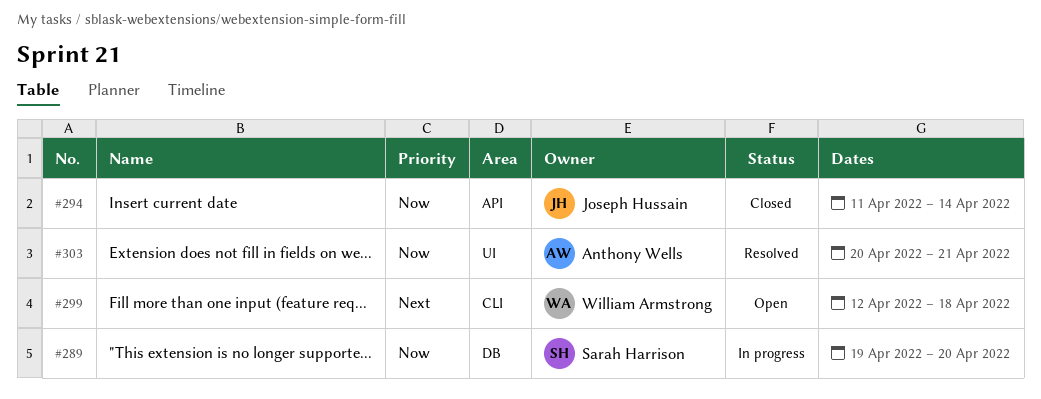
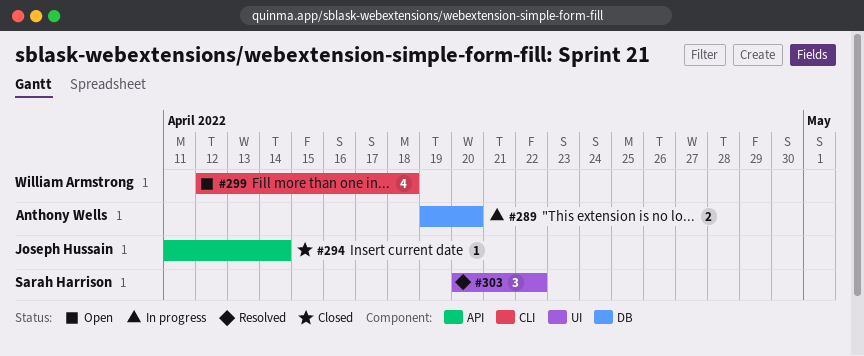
#289, owner: Sarah Harrison -> Anthony Wells
#303, owner: Anthony Wells -> Sarah Harrison
#303, due: Apr 21 -> Apr 22

